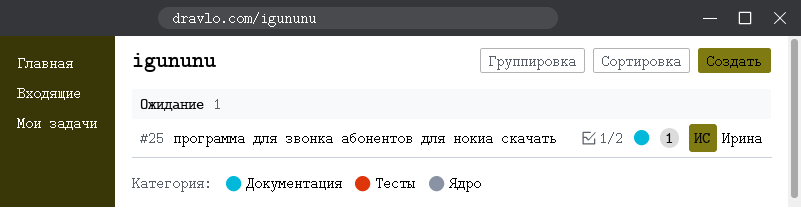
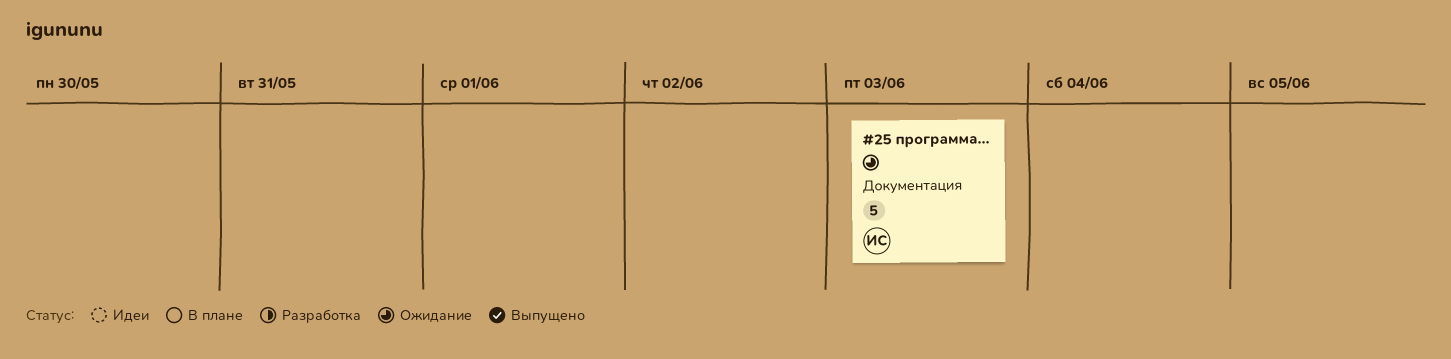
#25, estimate: 1 -> 5

